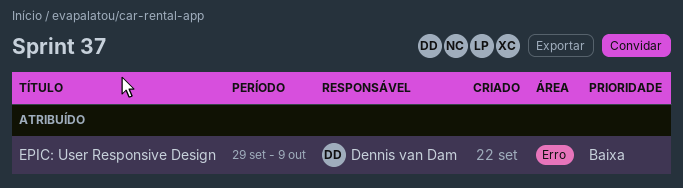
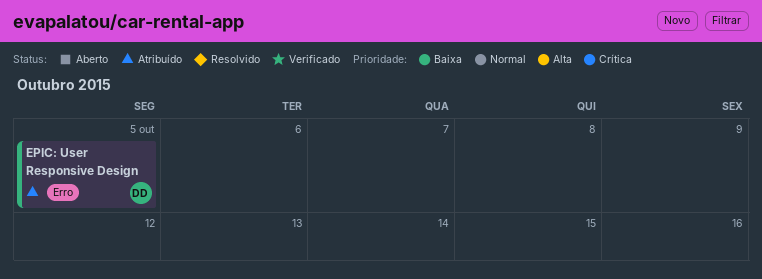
EPIC: User Responsive Design, due: Oct 9 -> Oct 5

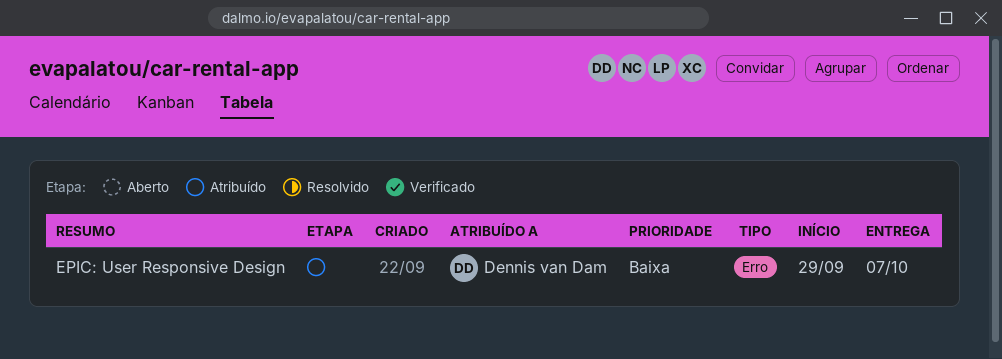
EPIC: User Responsive Design, due: Oct 5 -> Oct 7

